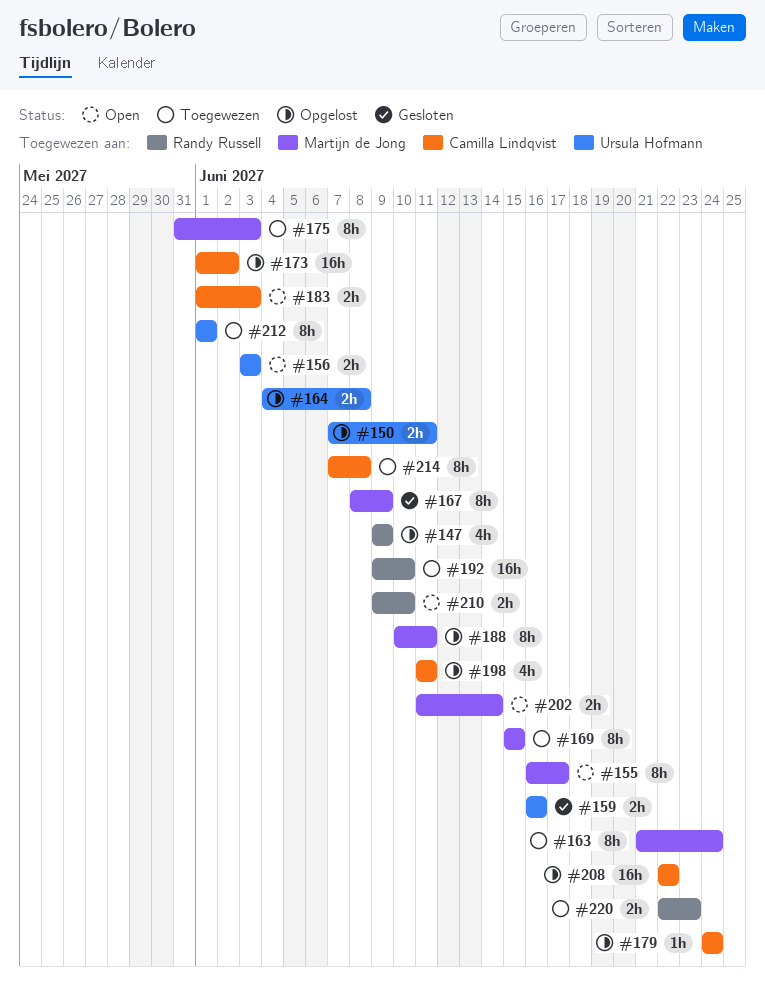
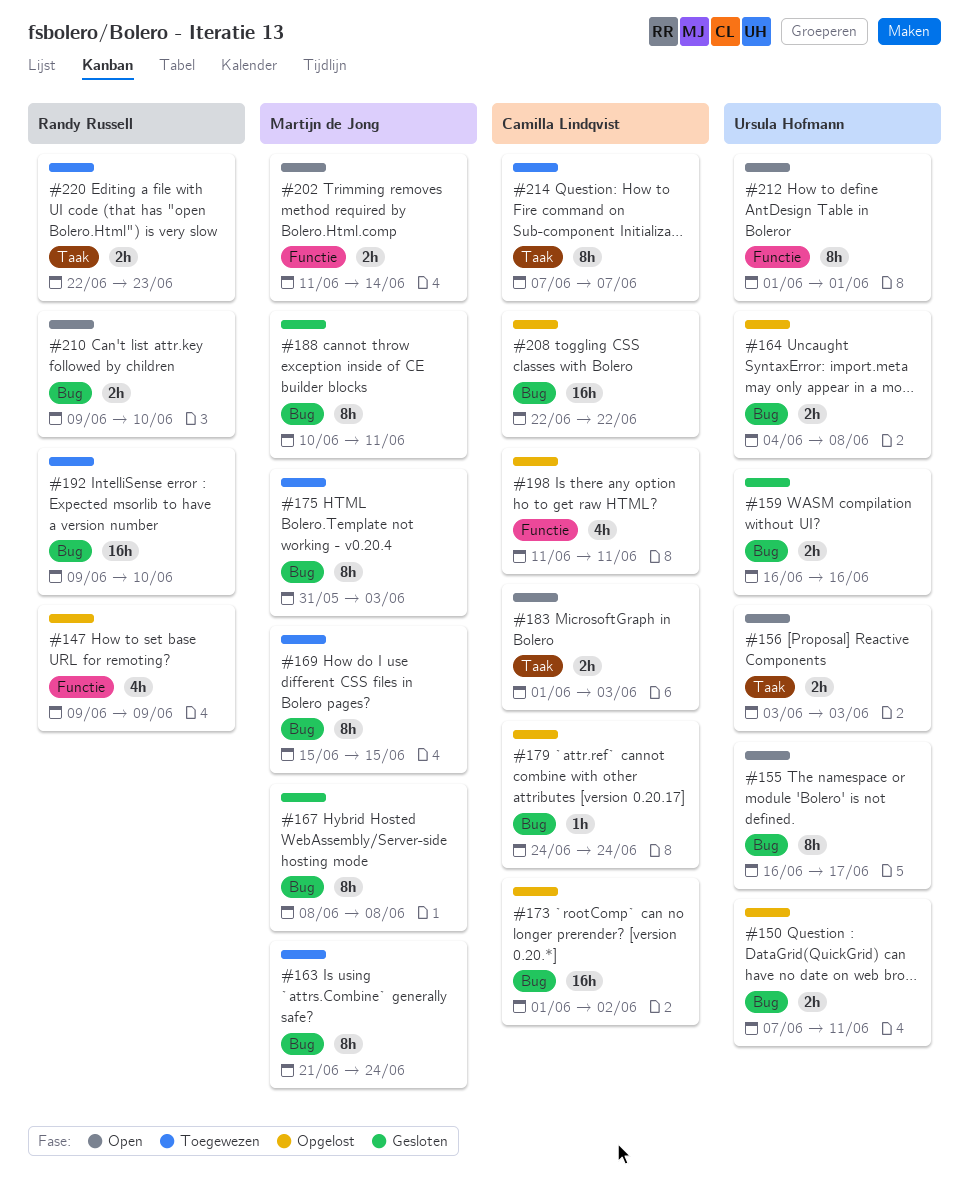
#155, owner: Martijn de Jong -> Ursula Hofmann
#167, due: Jun 9 -> Jun 8
#188, status: Opgelost -> Gesloten
#212, status: Toegewezen -> Open
#214, due: Jun 8 -> Jun 7

